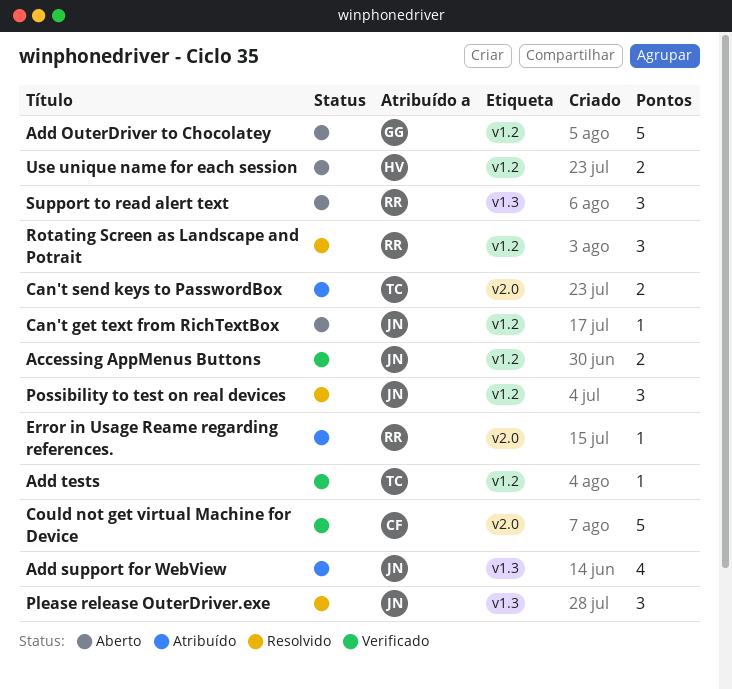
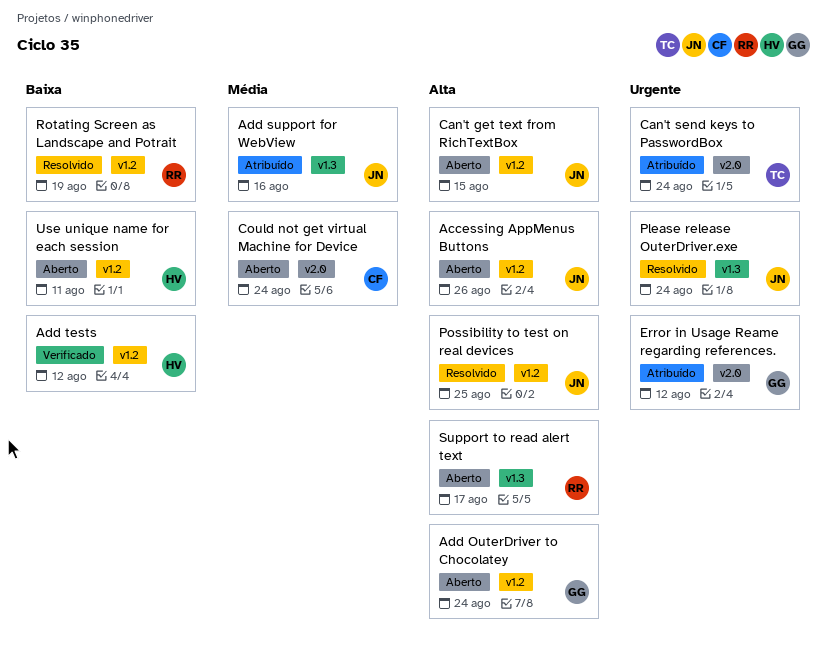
Accessing AppMenus Buttons, status: Verificado -> Aberto
Add tests, owner: TC -> HV
Could not get virtual Machine for Device, status: Verificado -> Aberto
Error in Usage Reame regarding references., owner: RR -> GG

